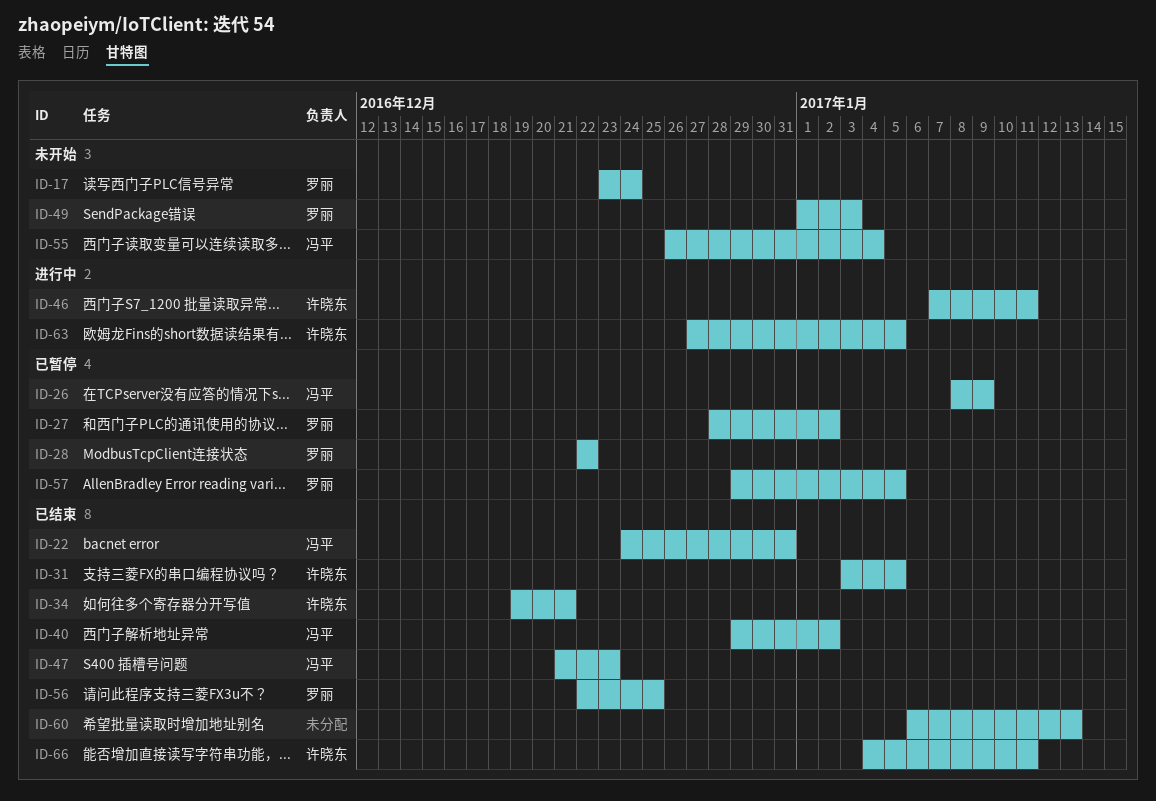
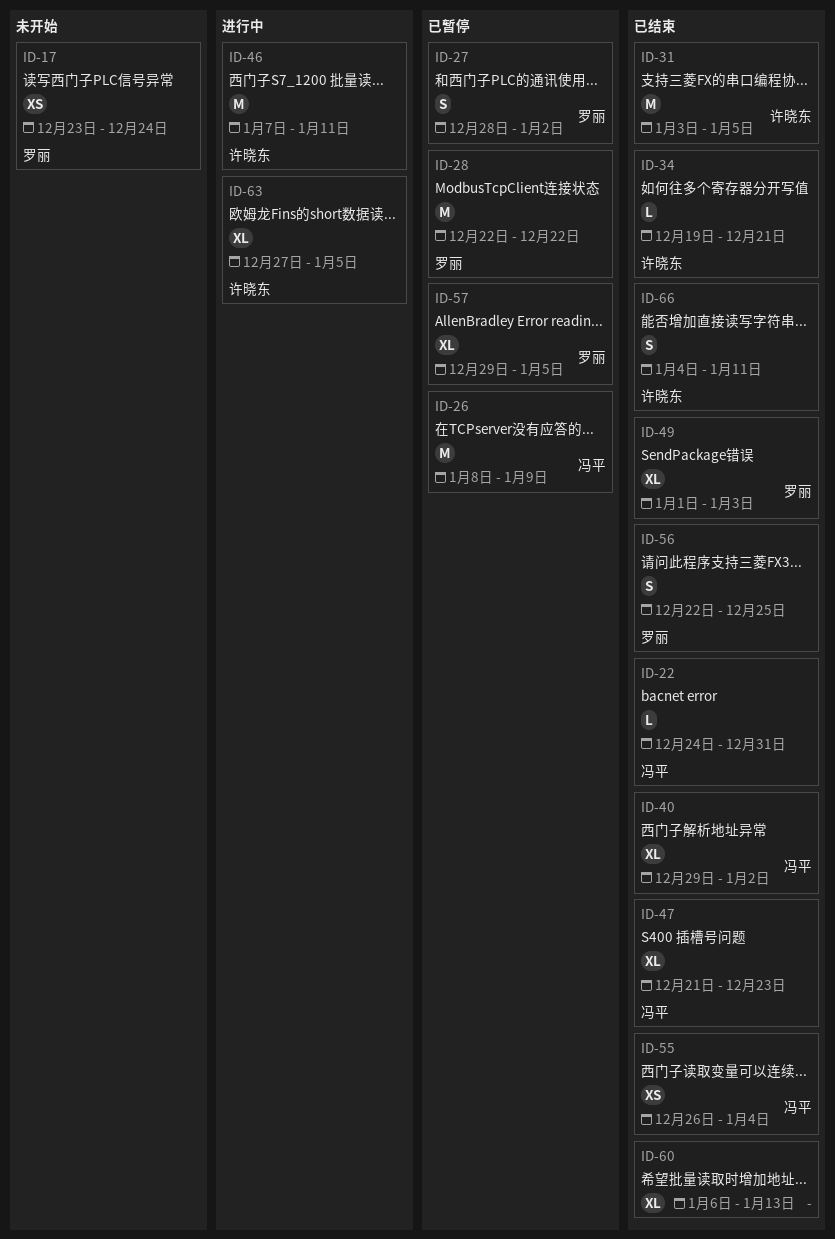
ID-49, status: 未开始 -> 已结束
ID-55, status: 未开始 -> 已结束

